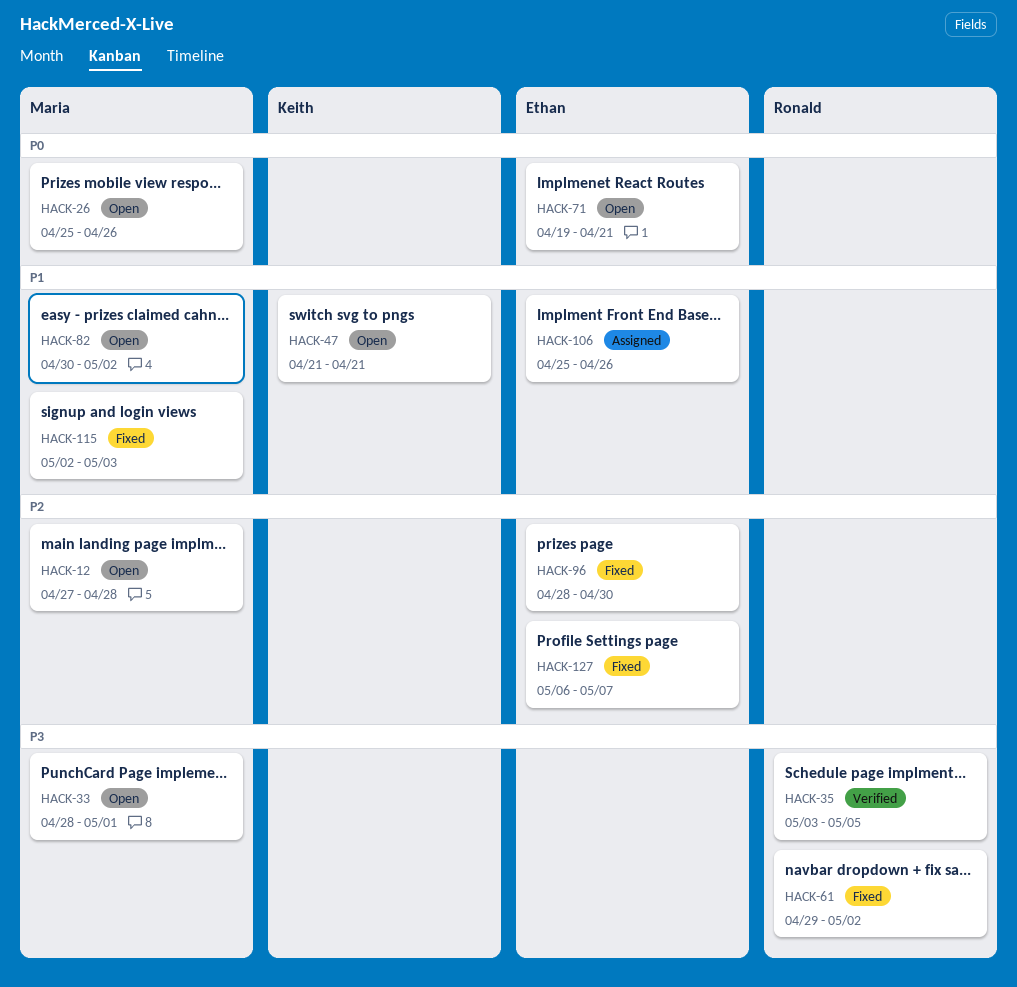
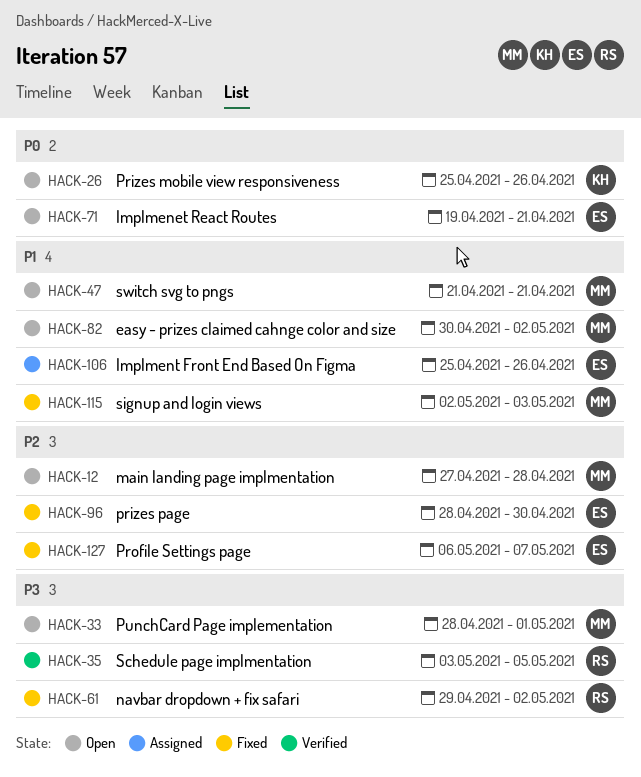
HACK-26, owner: Maria -> Keith
HACK-47, owner: Keith -> Maria

